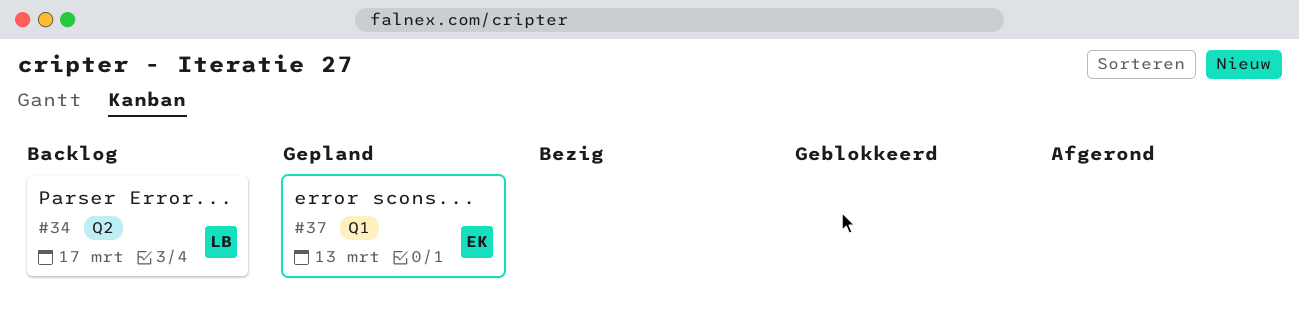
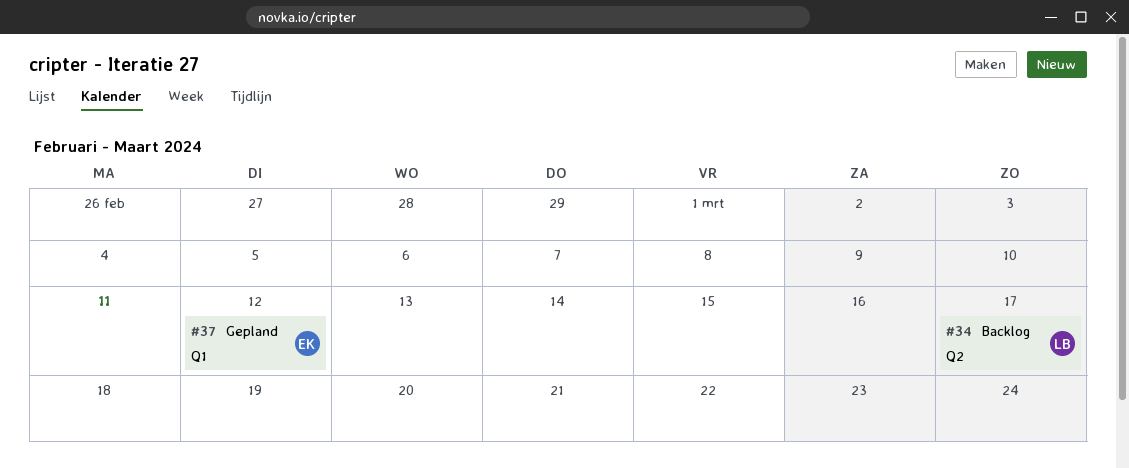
#37, due: Mar 13 -> Mar 12

